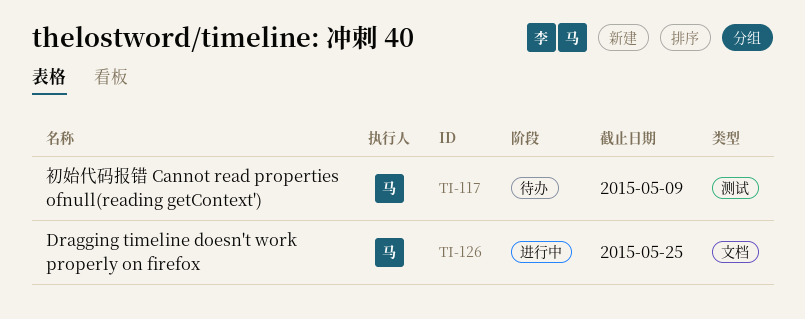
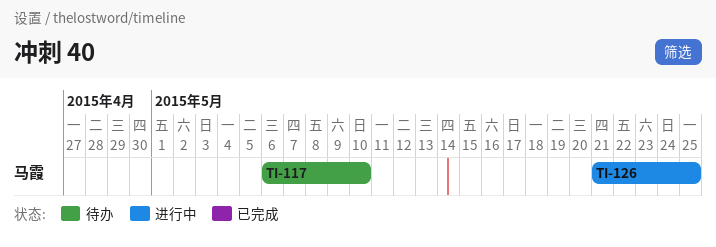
TI-117, due: May 9 -> May 10

